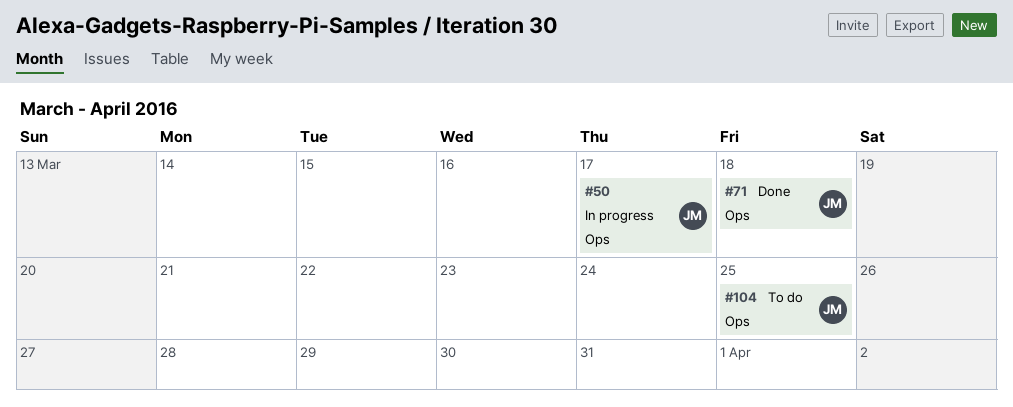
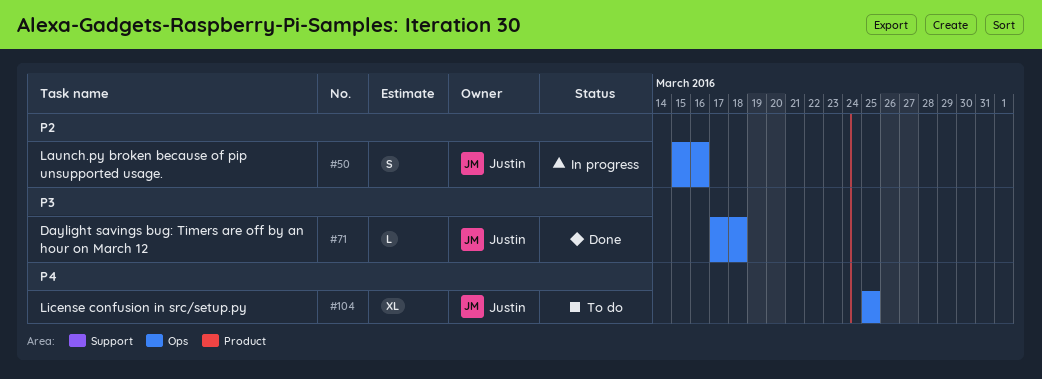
#50, due: Mar 17 -> Mar 16

